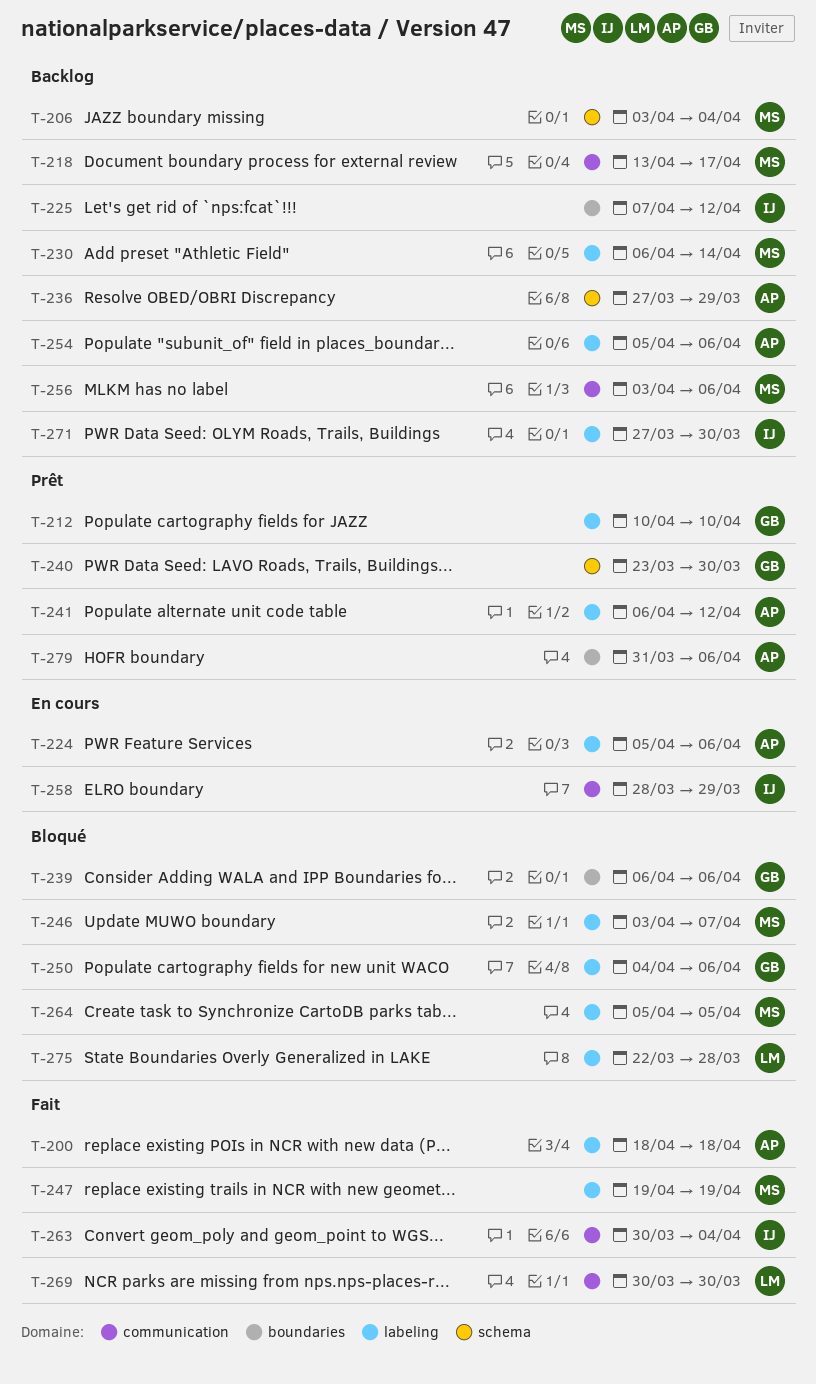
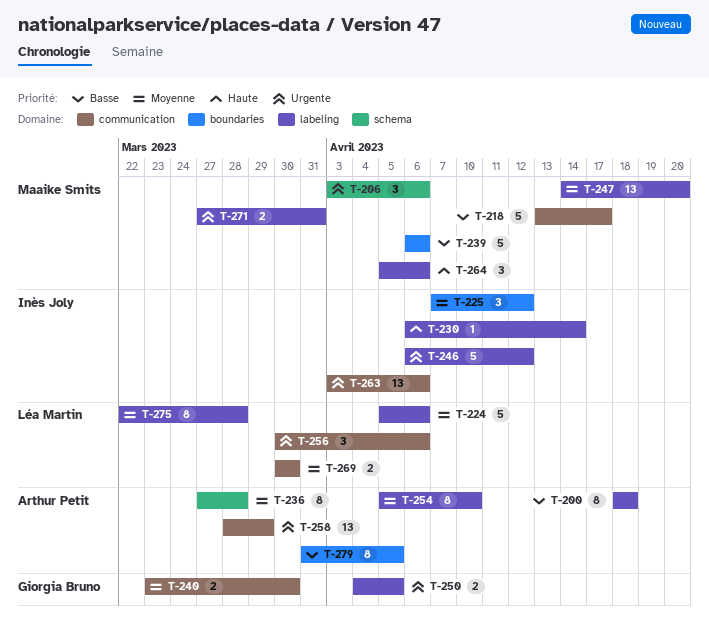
T-206, due: Apr 4 -> Apr 6
T-212: present -> none
T-224, owner: Arthur Petit -> Léa Martin
T-230, owner: Maaike Smits -> Inès Joly
T-236, due: Mar 29 -> Mar 28
T-239, owner: Giorgia Bruno -> Maaike Smits
T-240, label: schema -> communication
T-241: present -> none
T-246, owner: Maaike Smits -> Inès Joly
T-246, start: Apr 3 -> Apr 6
T-246, due: Apr 7 -> Apr 12
T-247, start: Apr 19 -> Apr 14
T-247, due: Apr 19 -> Apr 20
T-250, due: Apr 6 -> Apr 5
T-254, due: Apr 6 -> Apr 10
T-256, owner: Maaike Smits -> Léa Martin
T-256, start: Apr 3 -> Mar 30
T-258, owner: Inès Joly -> Arthur Petit
T-263, start: Mar 30 -> Apr 3
T-263, due: Apr 4 -> Apr 6
T-264, due: Apr 5 -> Apr 6
T-271, owner: Inès Joly -> Maaike Smits
T-271, due: Mar 30 -> Mar 31
T-279, due: Apr 6 -> Apr 5

